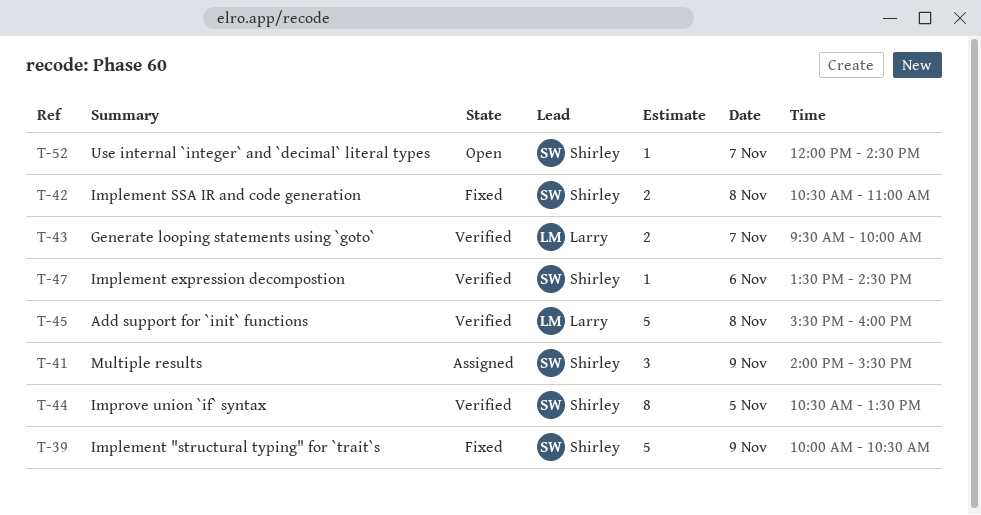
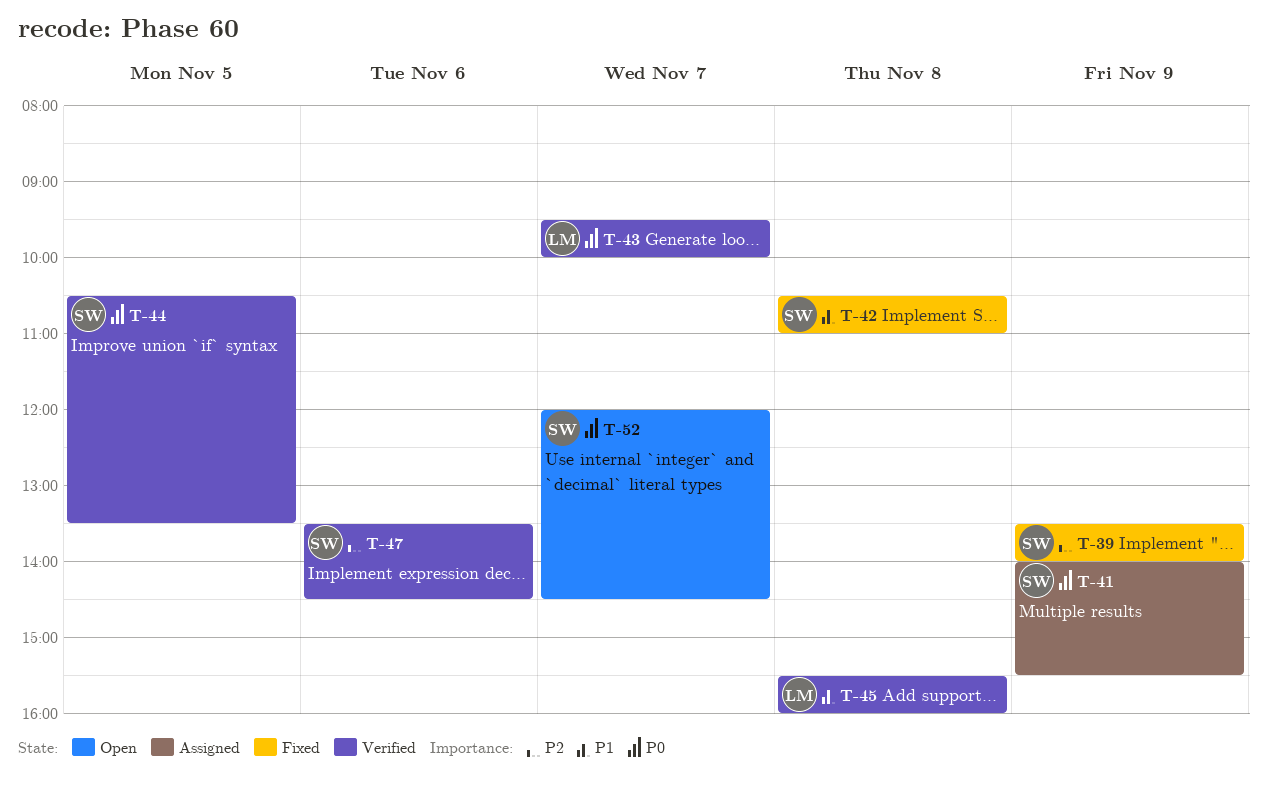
T-39, begins: 10:00 -> 13:30
T-39, ends: 10:30 -> 14:00

